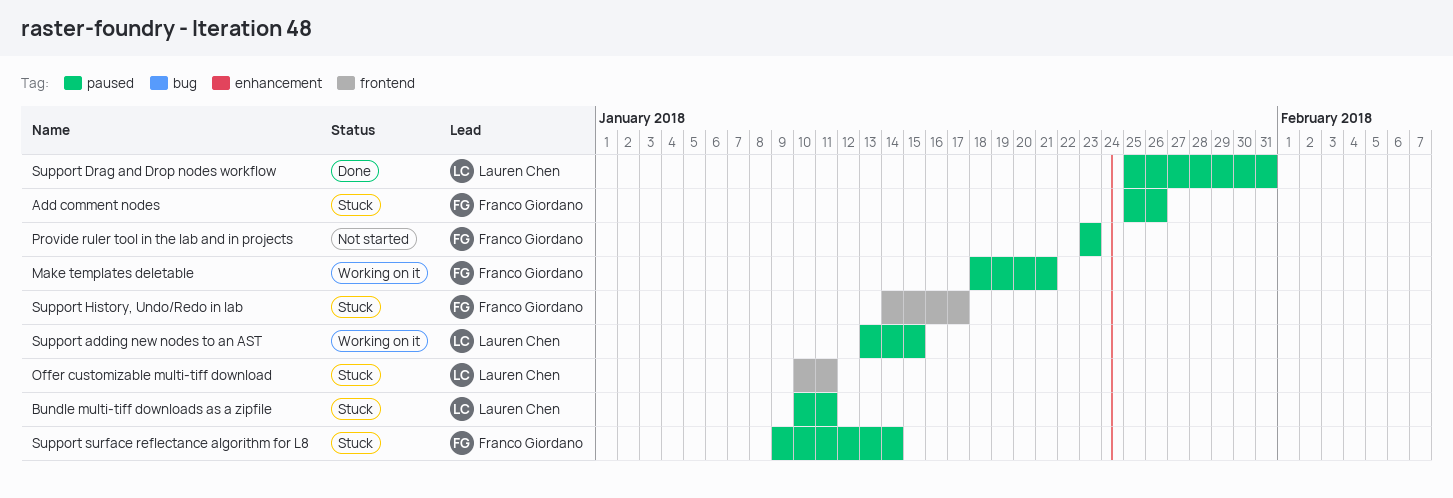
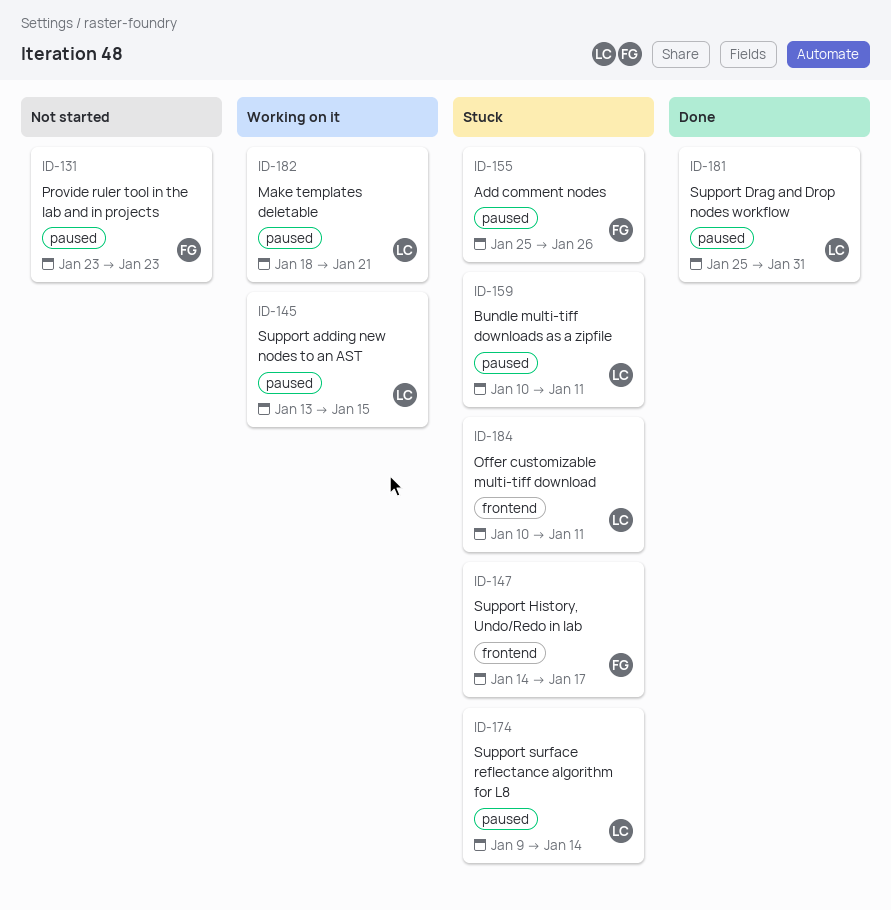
Make templates deletable, owner: Franco Giordano -> Lauren Chen
Support surface reflectance algorithm for L8, owner: Franco Giordano -> Lauren Chen

